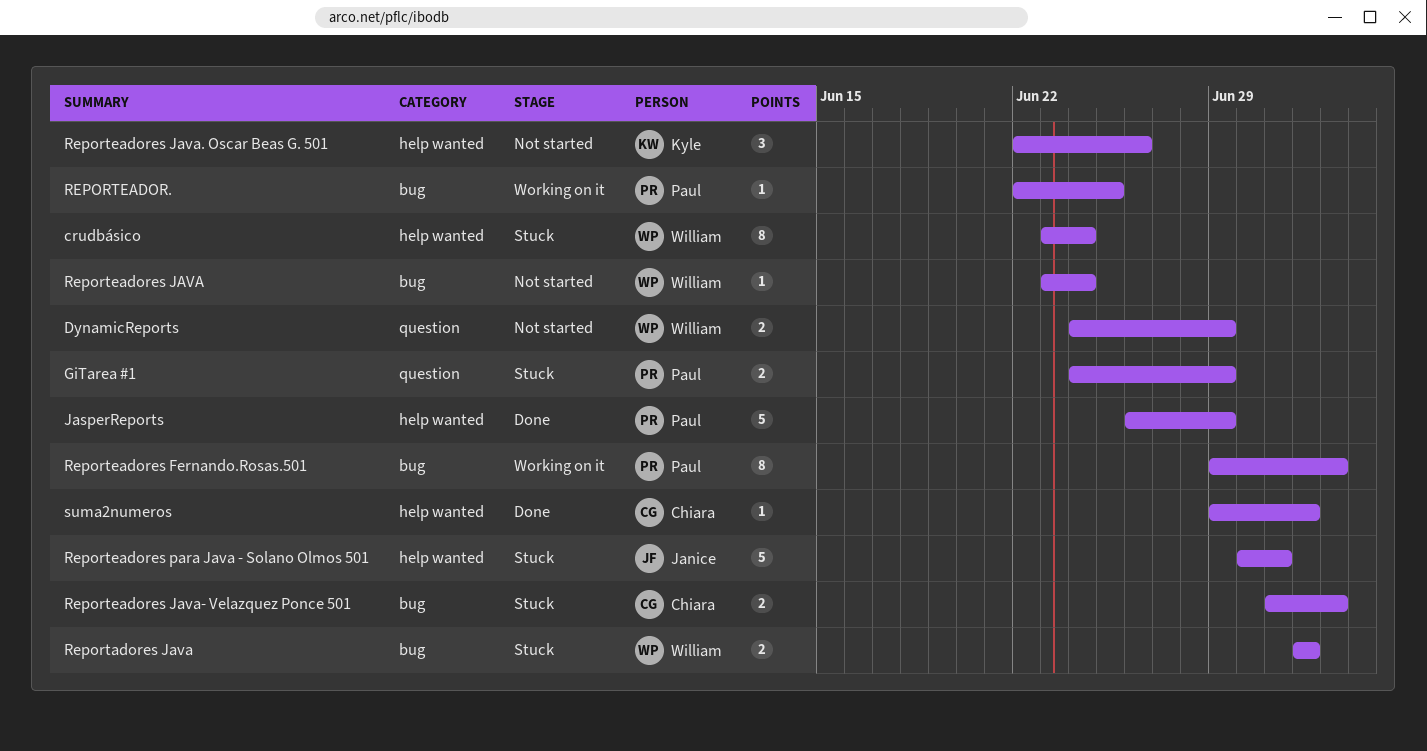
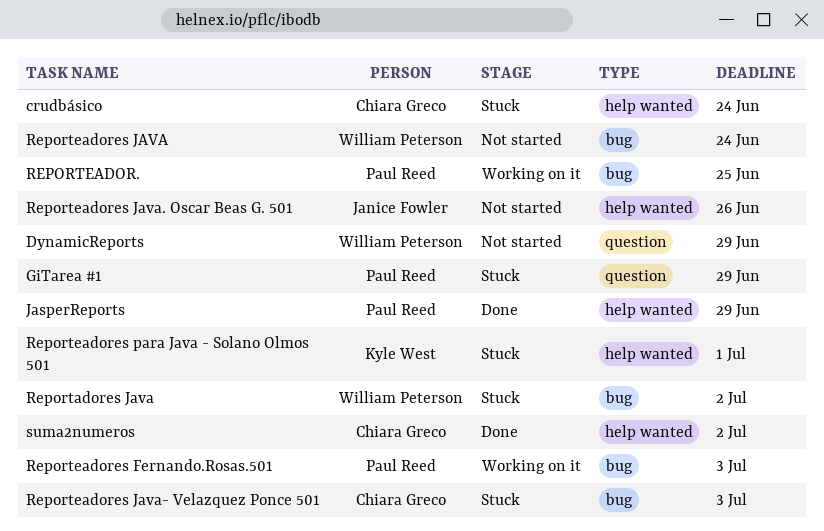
crudbásico, owner: William Peterson -> Chiara Greco
Reporteadores Java. Oscar Beas G. 501, owner: Kyle West -> Janice Fowler
Reporteadores para Java - Solano Olmos 501, owner: Janice Fowler -> Kyle West

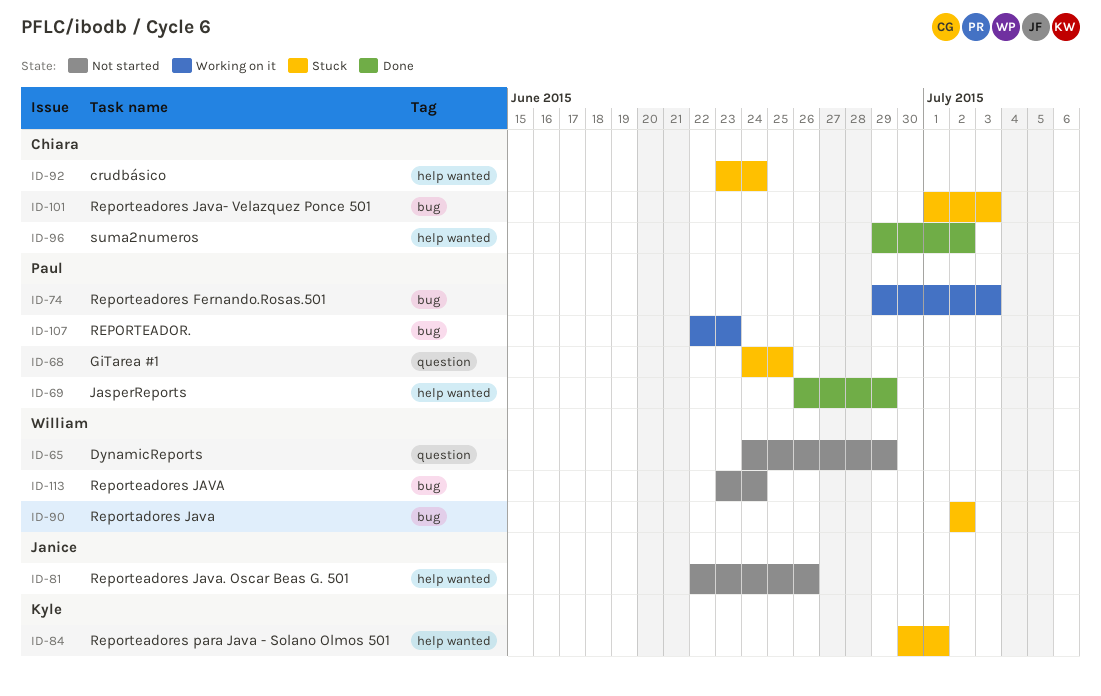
GiTarea #1, due: Jun 29 -> Jun 25
REPORTEADOR., due: Jun 25 -> Jun 23

